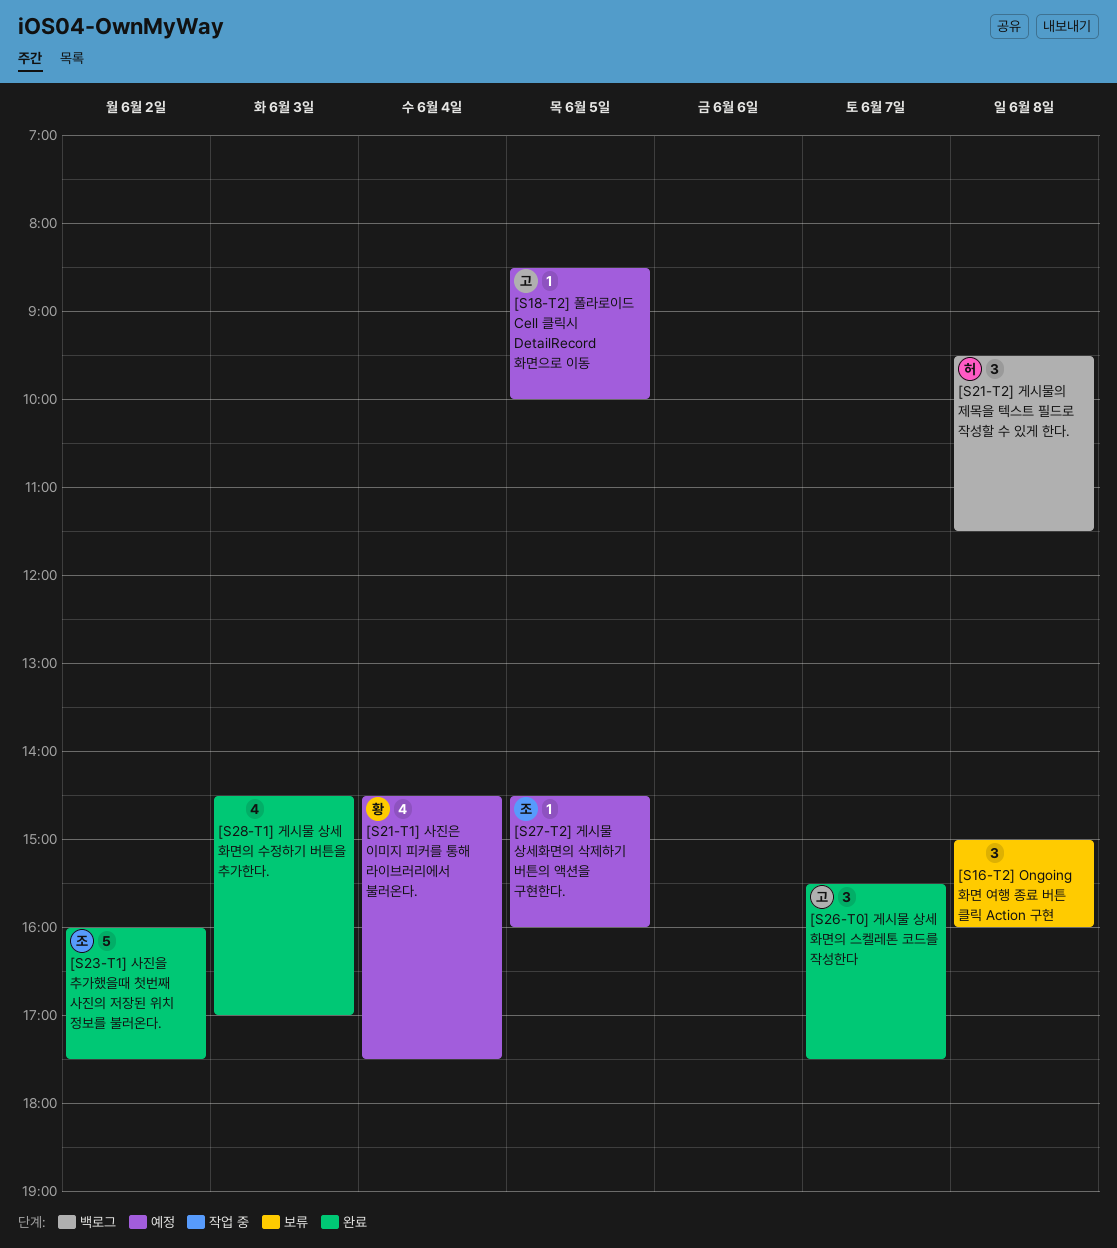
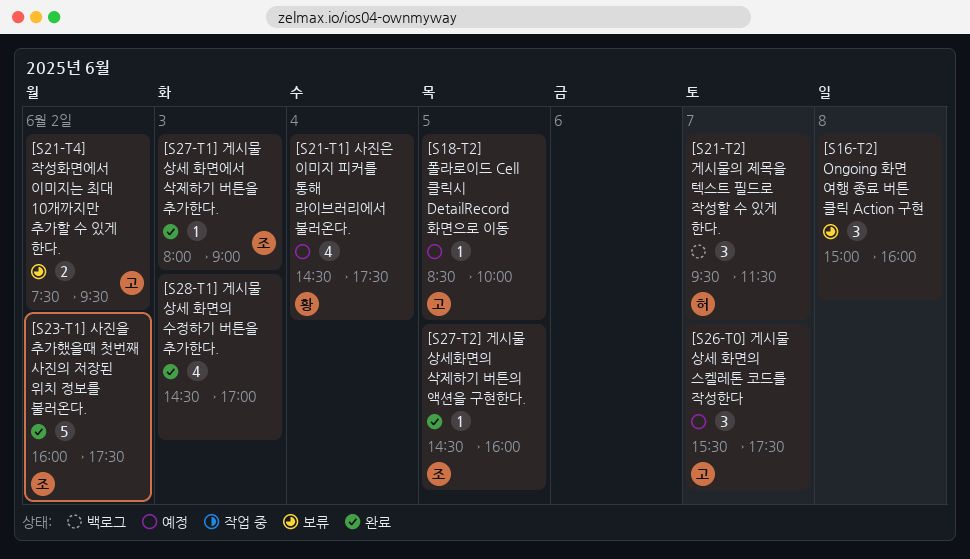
[S21-T2] 게시물의 제목을 텍스트 필드로 작성할 수 있게 한다., day: Jun 8 -> Jun 7
[S21-T4] 작성화면에서 이미지는 최대 10개까지만 추가할 수 있게 한다.: none -> present
[S26-T0] 게시물 상세 화면의 스켈레톤 코드를 작성한다, status: 완료 -> 예정
[S27-T1] 게시물 상세 화면에서 삭제하기 버튼을 추가한다.: none -> present
[S27-T2] 게시물 상세화면의 삭제하기 버튼의 액션을 구현한다., status: 예정 -> 완료

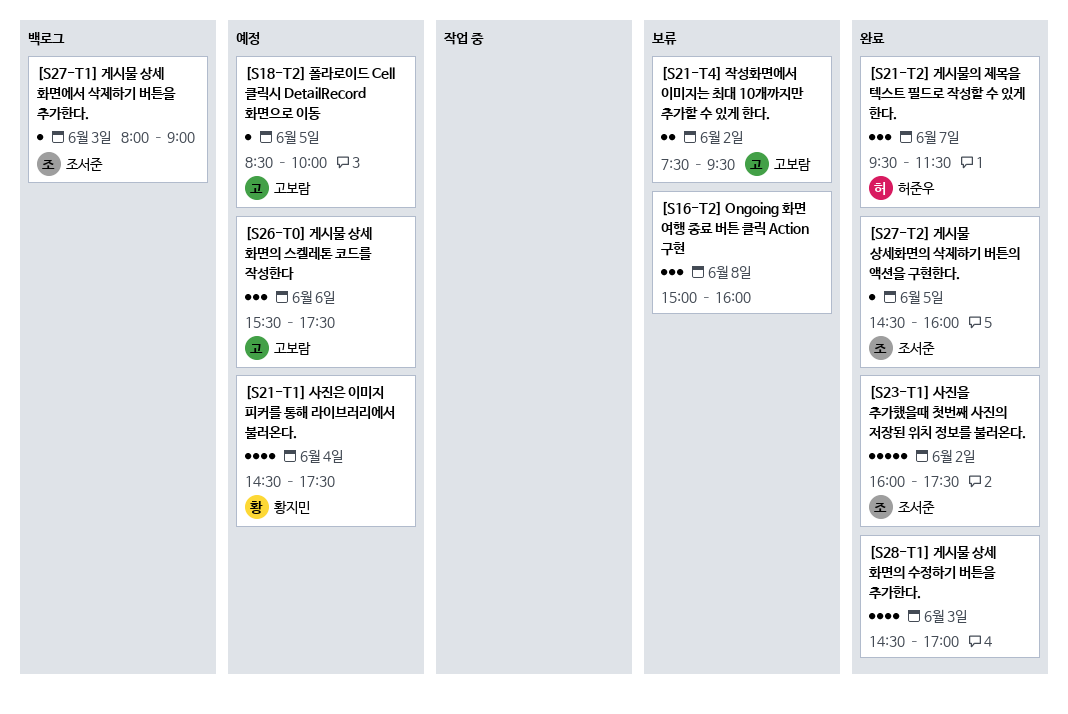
[S21-T2] 게시물의 제목을 텍스트 필드로 작성할 수 있게 한다., status: 백로그 -> 완료
[S26-T0] 게시물 상세 화면의 스켈레톤 코드를 작성한다, day: Jun 7 -> Jun 6
[S27-T1] 게시물 상세 화면에서 삭제하기 버튼을 추가한다., status: 완료 -> 백로그

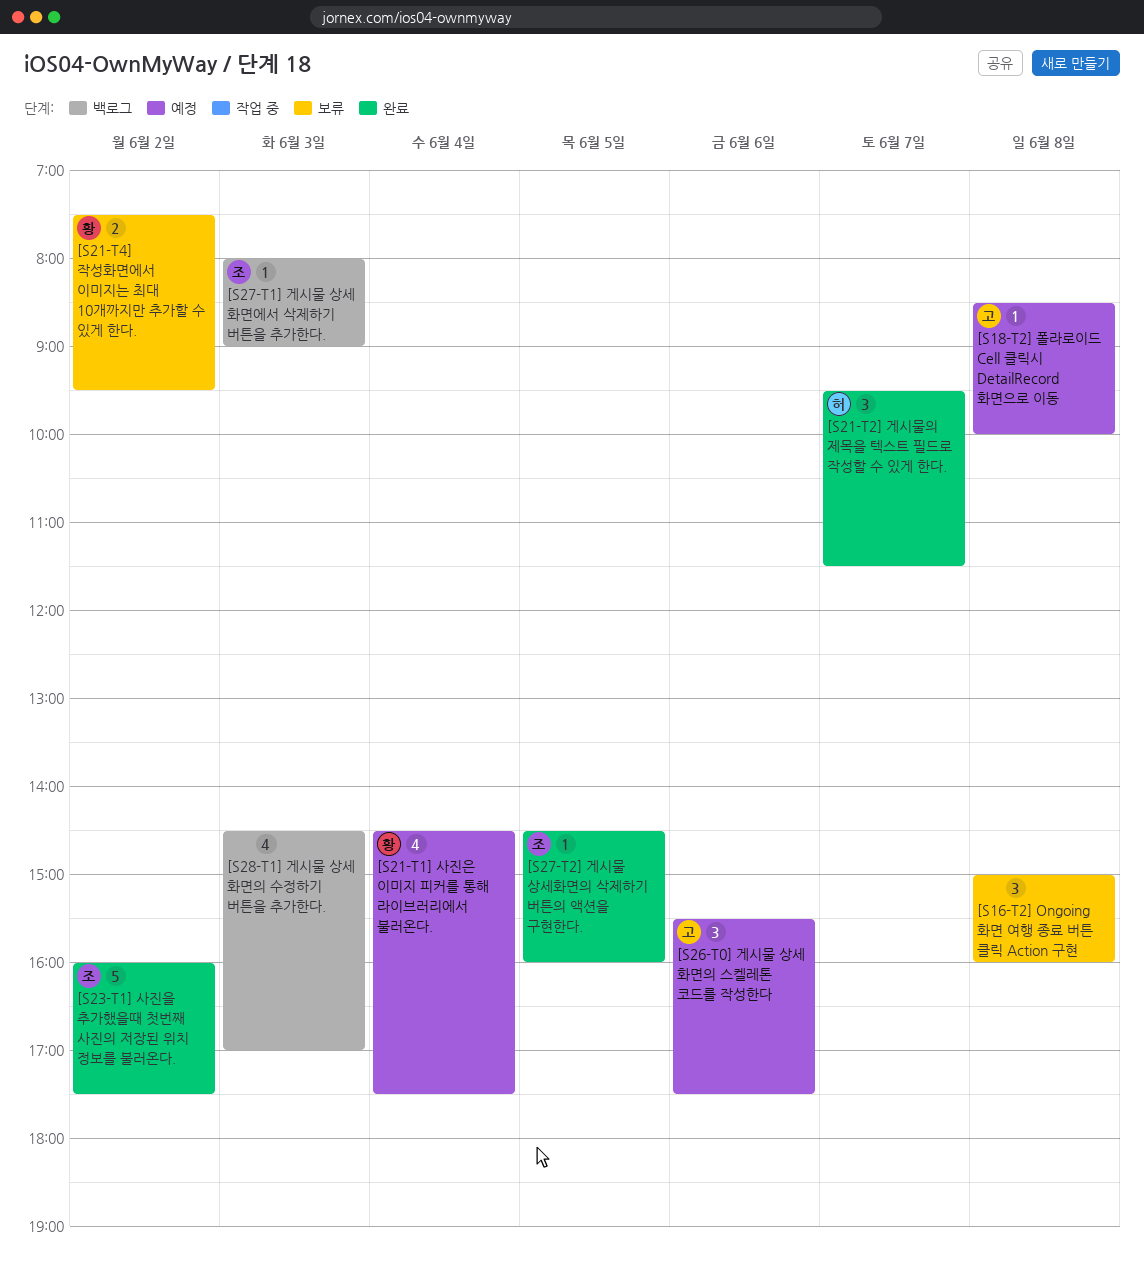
[S18-T2] 폴라로이드 Cell 클릭시 DetailRecord 화면으로 이동, day: Jun 5 -> Jun 8
[S21-T4] 작성화면에서 이미지는 최대 10개까지만 추가할 수 있게 한다., owner: 고보람 -> 황지민
[S28-T1] 게시물 상세 화면의 수정하기 버튼을 추가한다., status: 완료 -> 백로그

